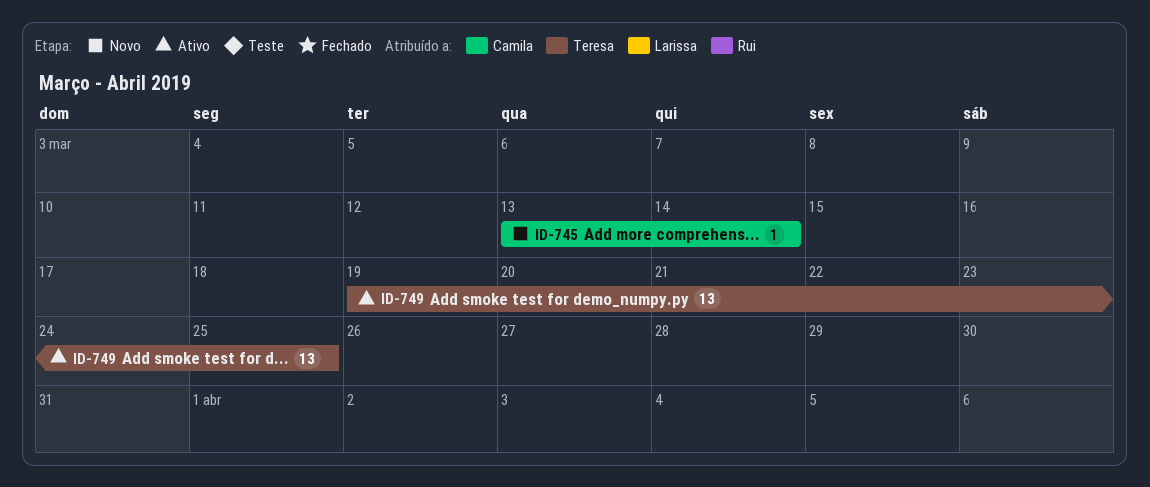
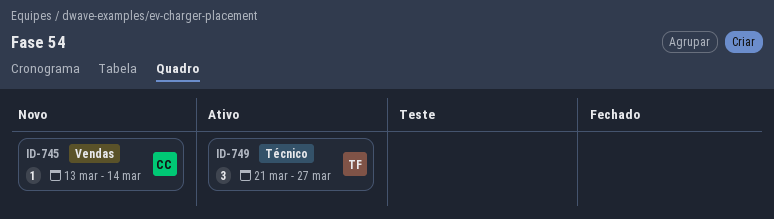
ID-749, estimate: 13 -> 3
ID-749, start: Mar 19 -> Mar 21
ID-749, due: Mar 25 -> Mar 27

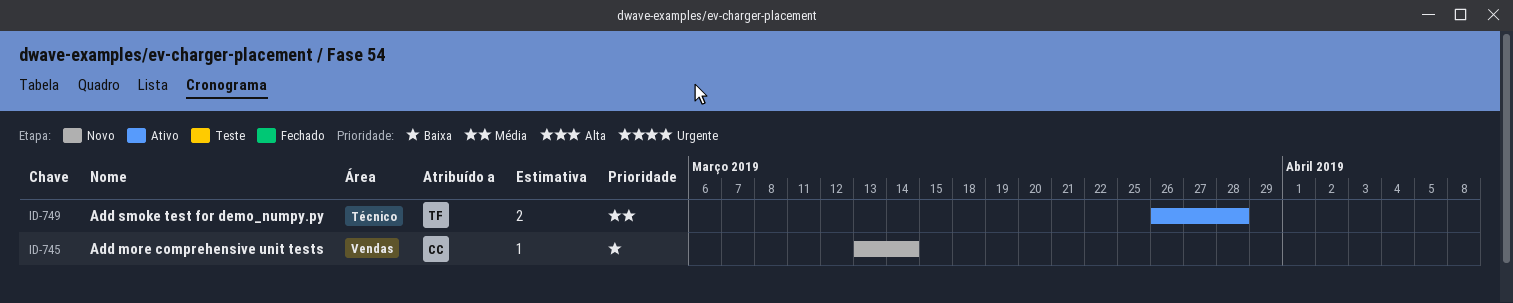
ID-749, estimate: 3 -> 2
ID-749, start: Mar 21 -> Mar 26
ID-749, due: Mar 27 -> Mar 28

